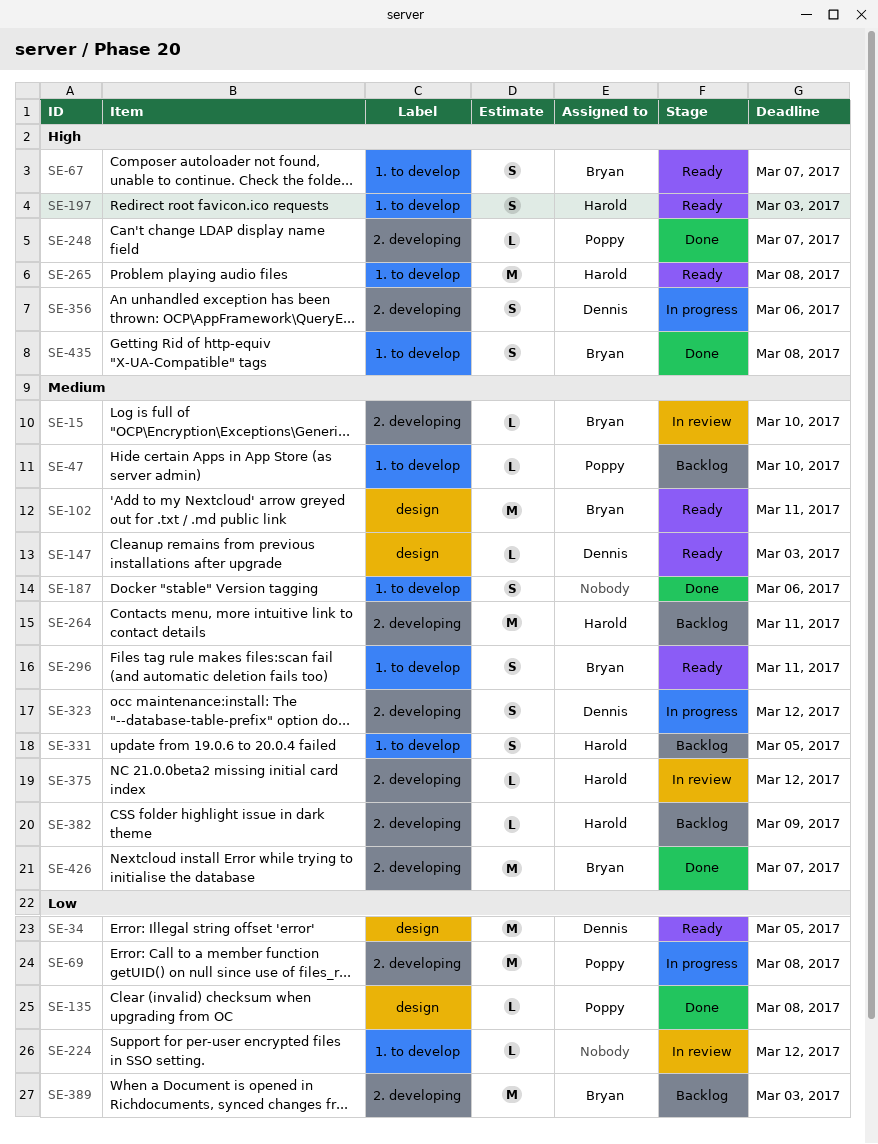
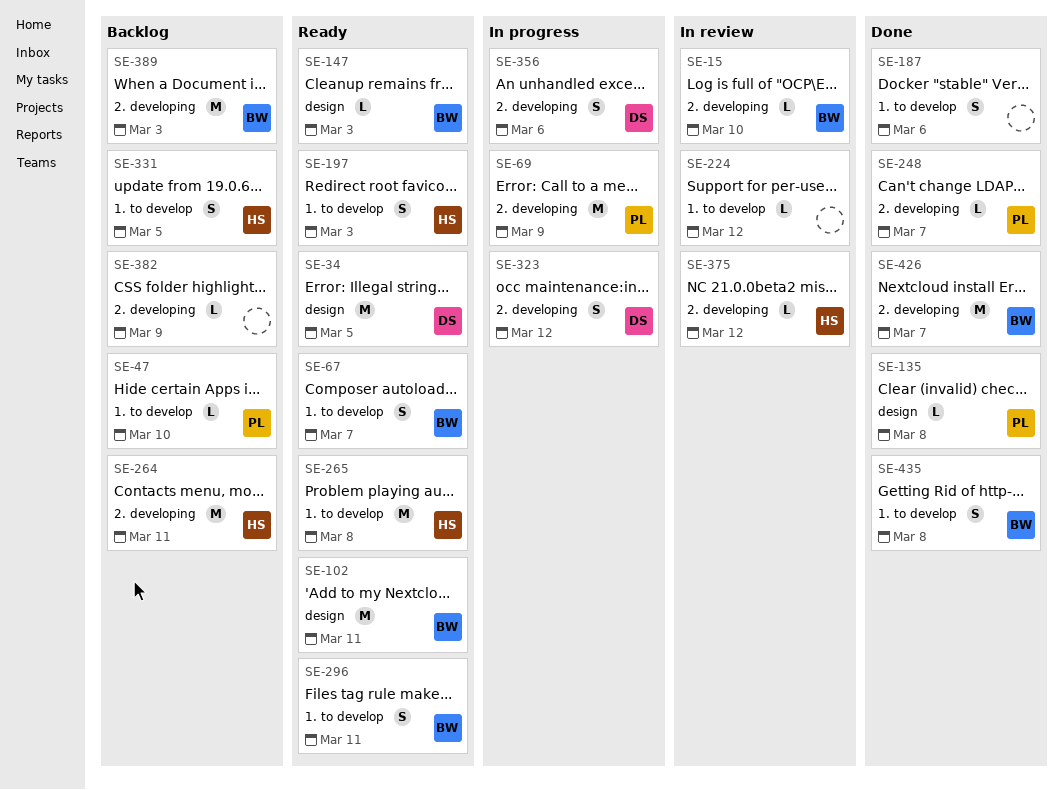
SE-69, due: Mar 8 -> Mar 9
SE-147, owner: Dennis -> Bryan
SE-382, owner: Harold -> none

